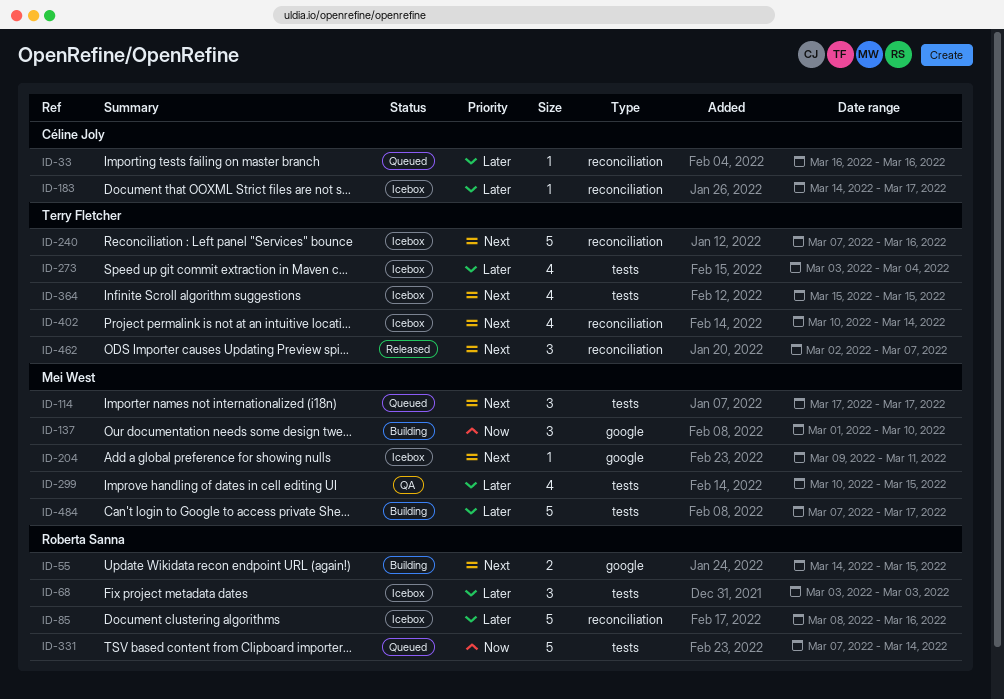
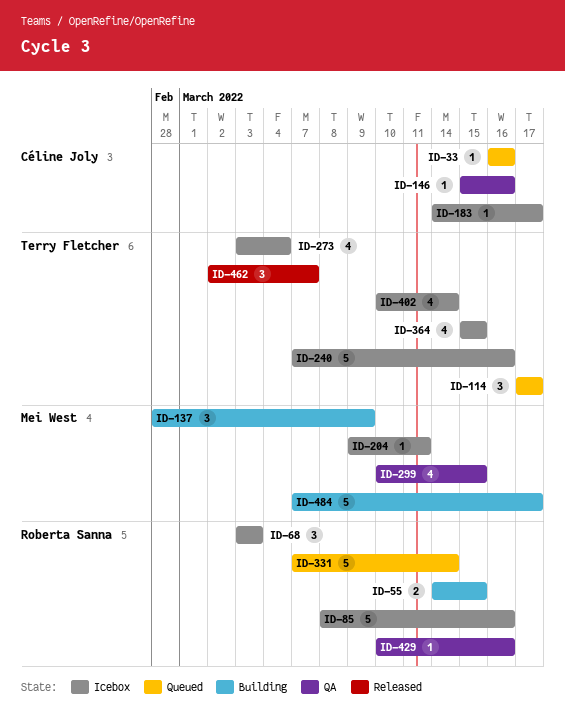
ID-114, owner: Mei West -> Terry Fletcher
ID-137, start: Mar 1 -> Feb 28
ID-137, due: Mar 10 -> Mar 9
ID-146: none -> present
ID-429: none -> present

